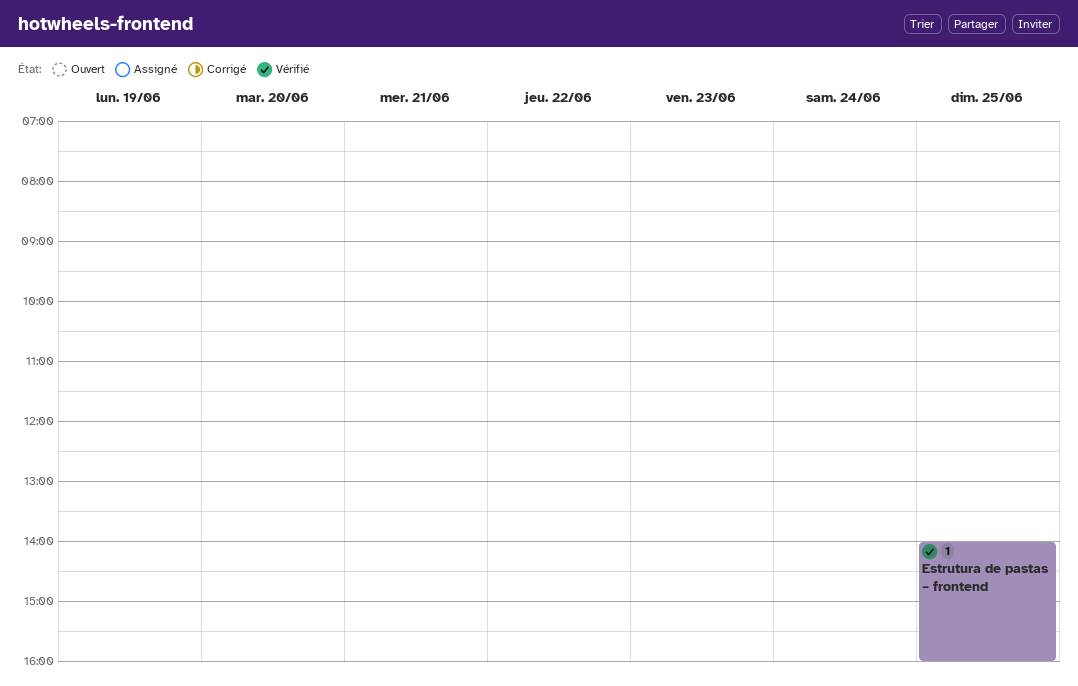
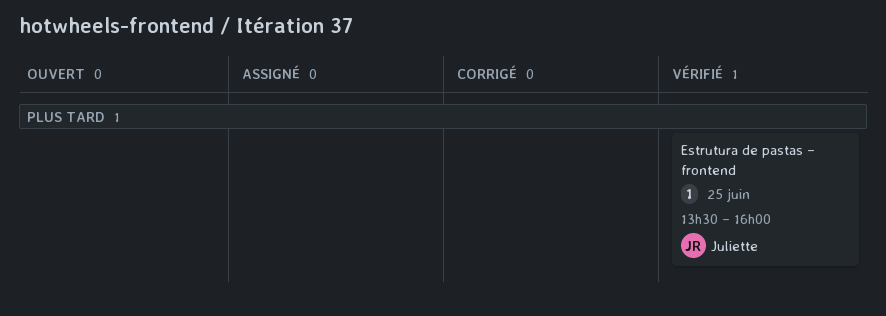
Estrutura de pastas – frontend, begins: 14:00 -> 13:30

